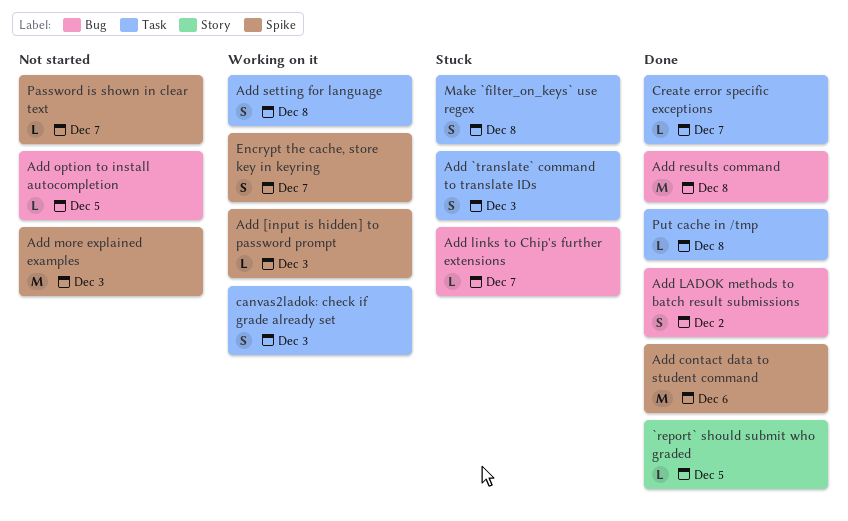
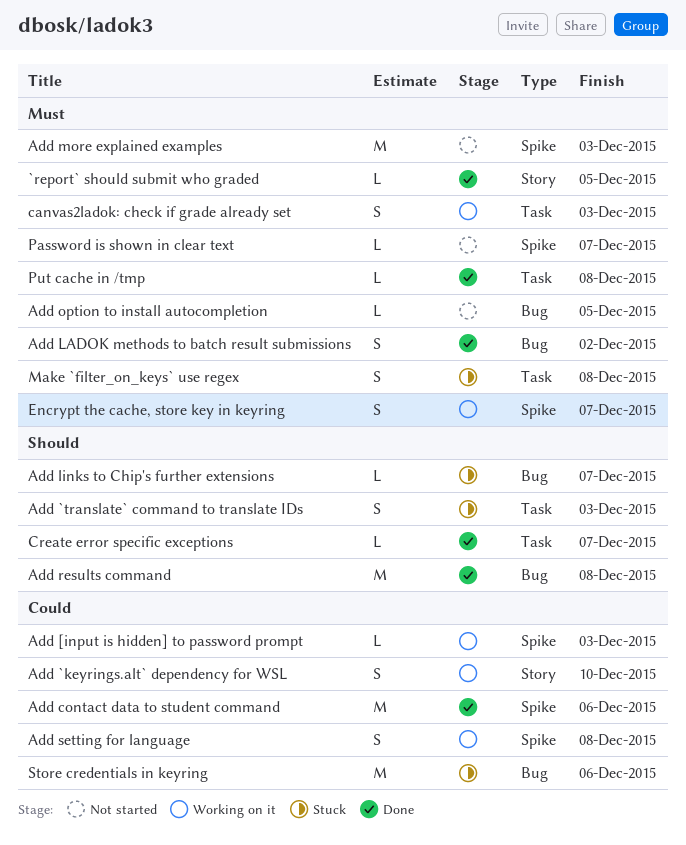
Add `keyrings.alt` dependency for WSL: none -> present
Add setting for language, label: Task -> Spike
Store credentials in keyring: none -> present

